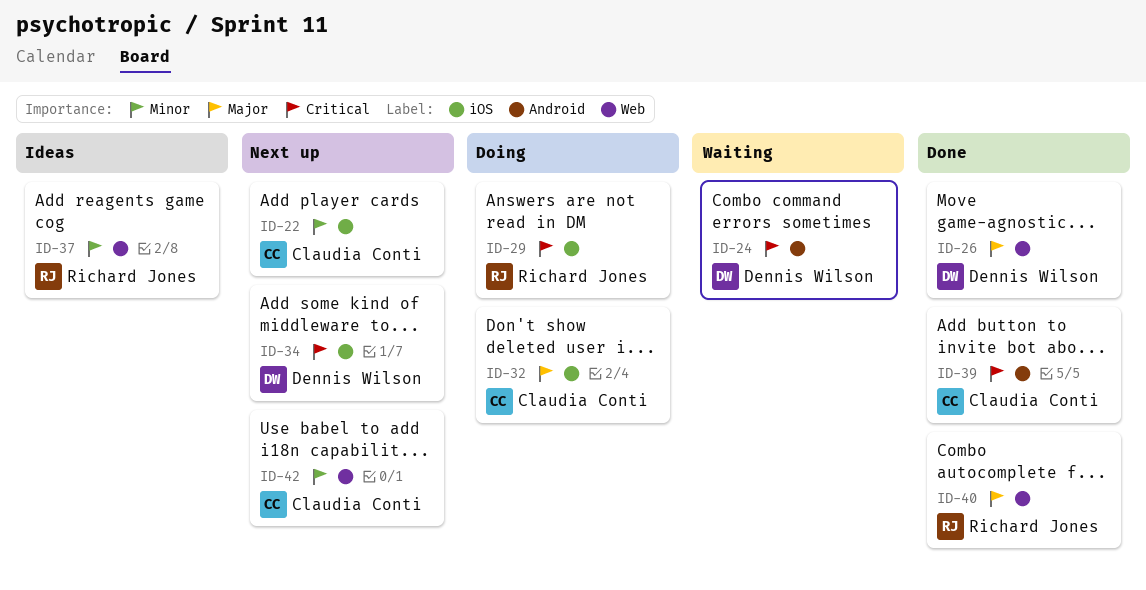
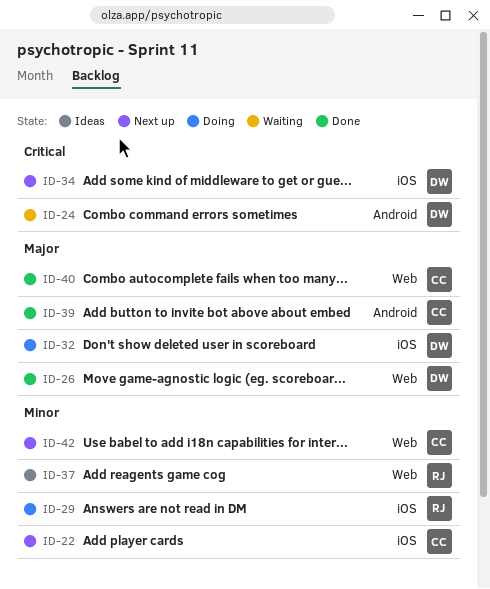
ID-29, priority: Critical -> Minor
ID-32, owner: Claudia Conti -> Dennis Wilson
ID-39, priority: Critical -> Major
ID-40, owner: Richard Jones -> Claudia Conti

